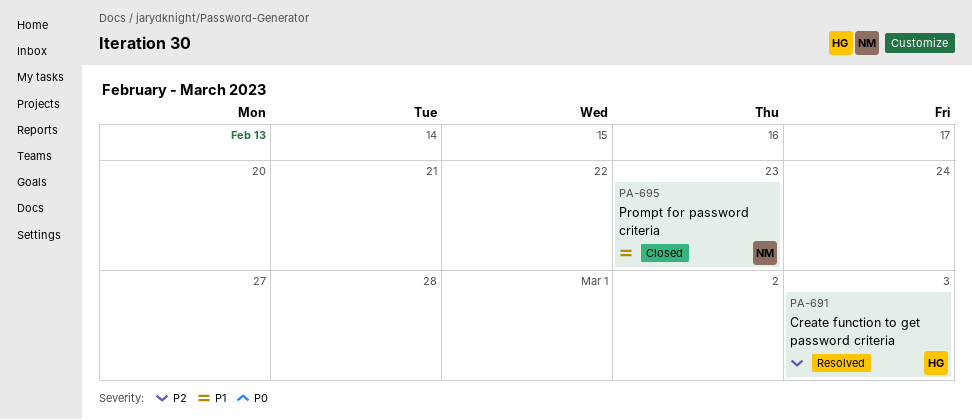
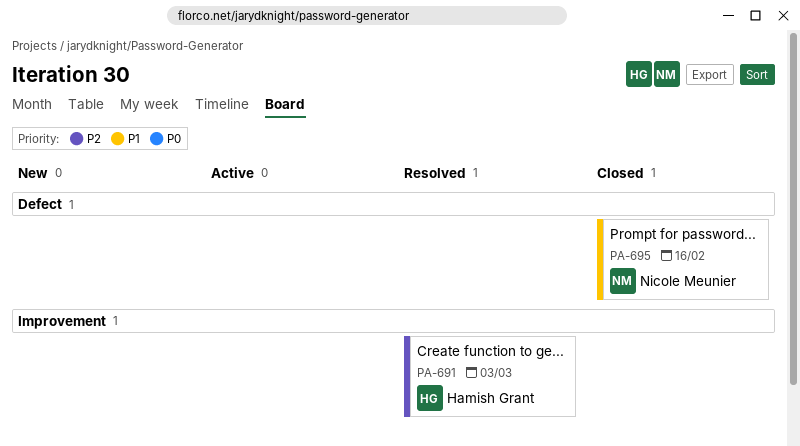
PA-695, due: Feb 23 -> Feb 16

